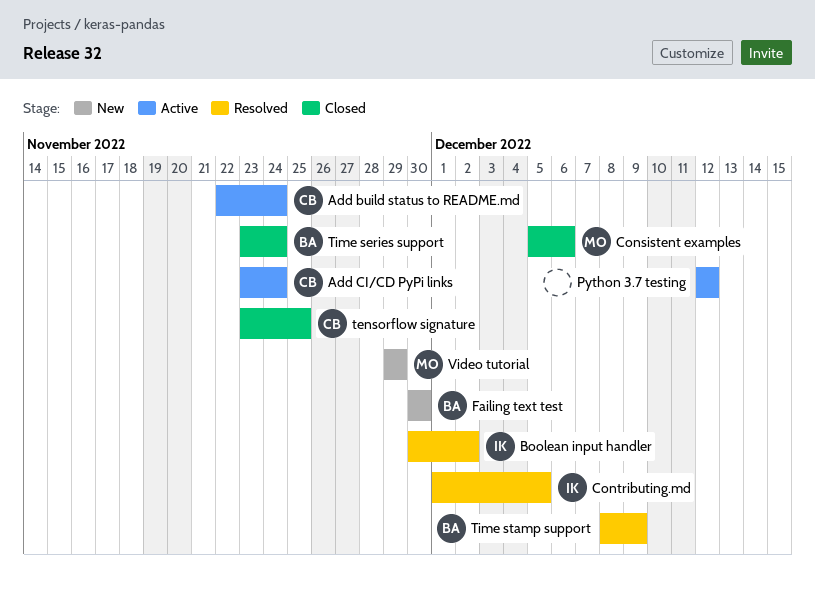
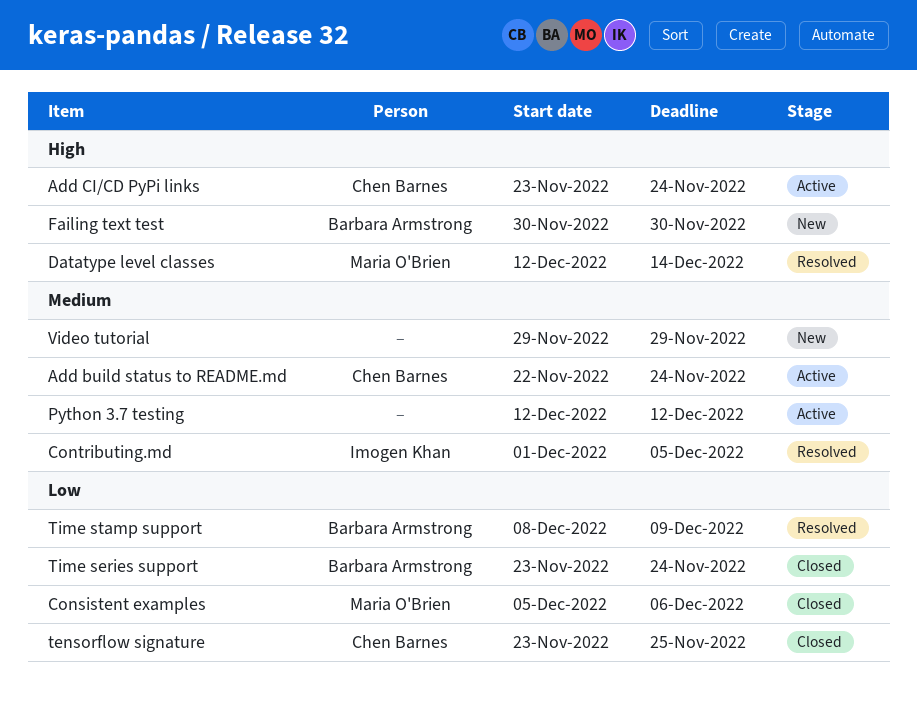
Boolean input handler: present -> none
Datatype level classes: none -> present
Video tutorial, owner: Maria O'Brien -> none

